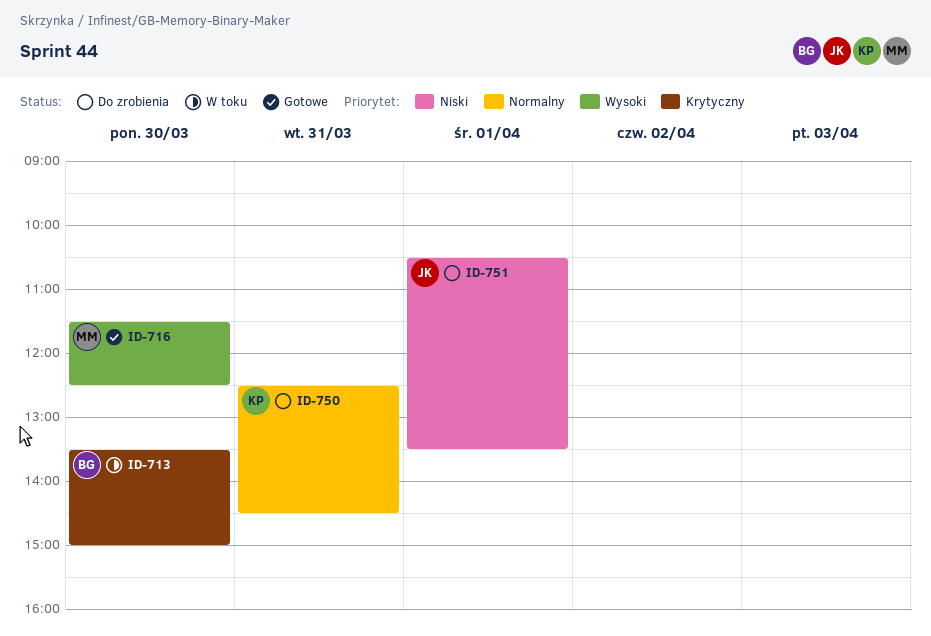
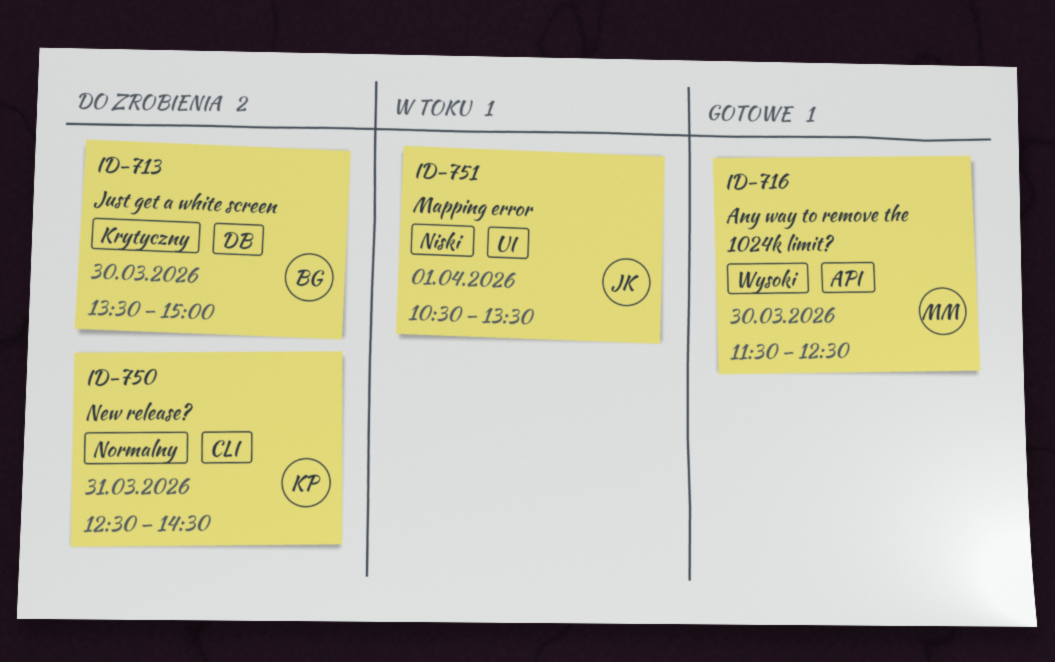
ID-713, status: W toku -> Do zrobienia
ID-751, status: Do zrobienia -> W toku

